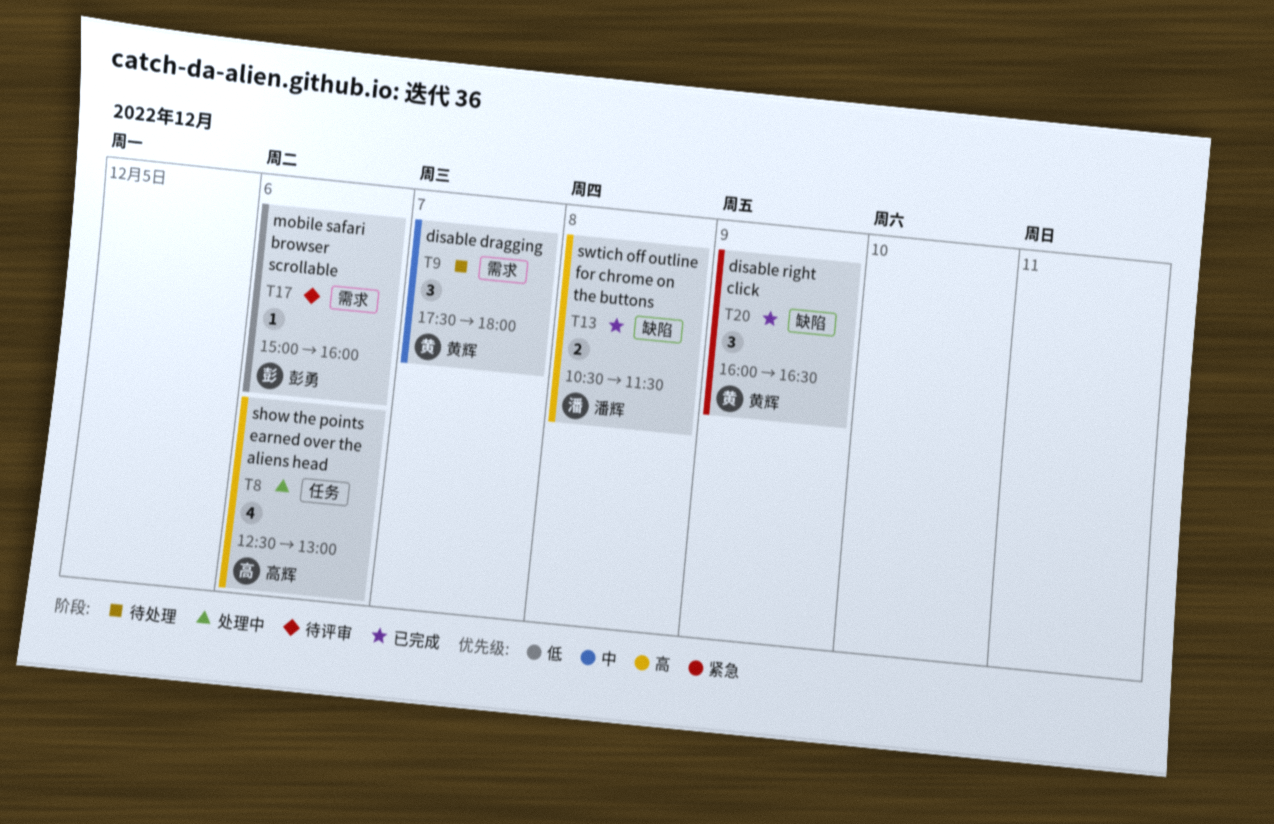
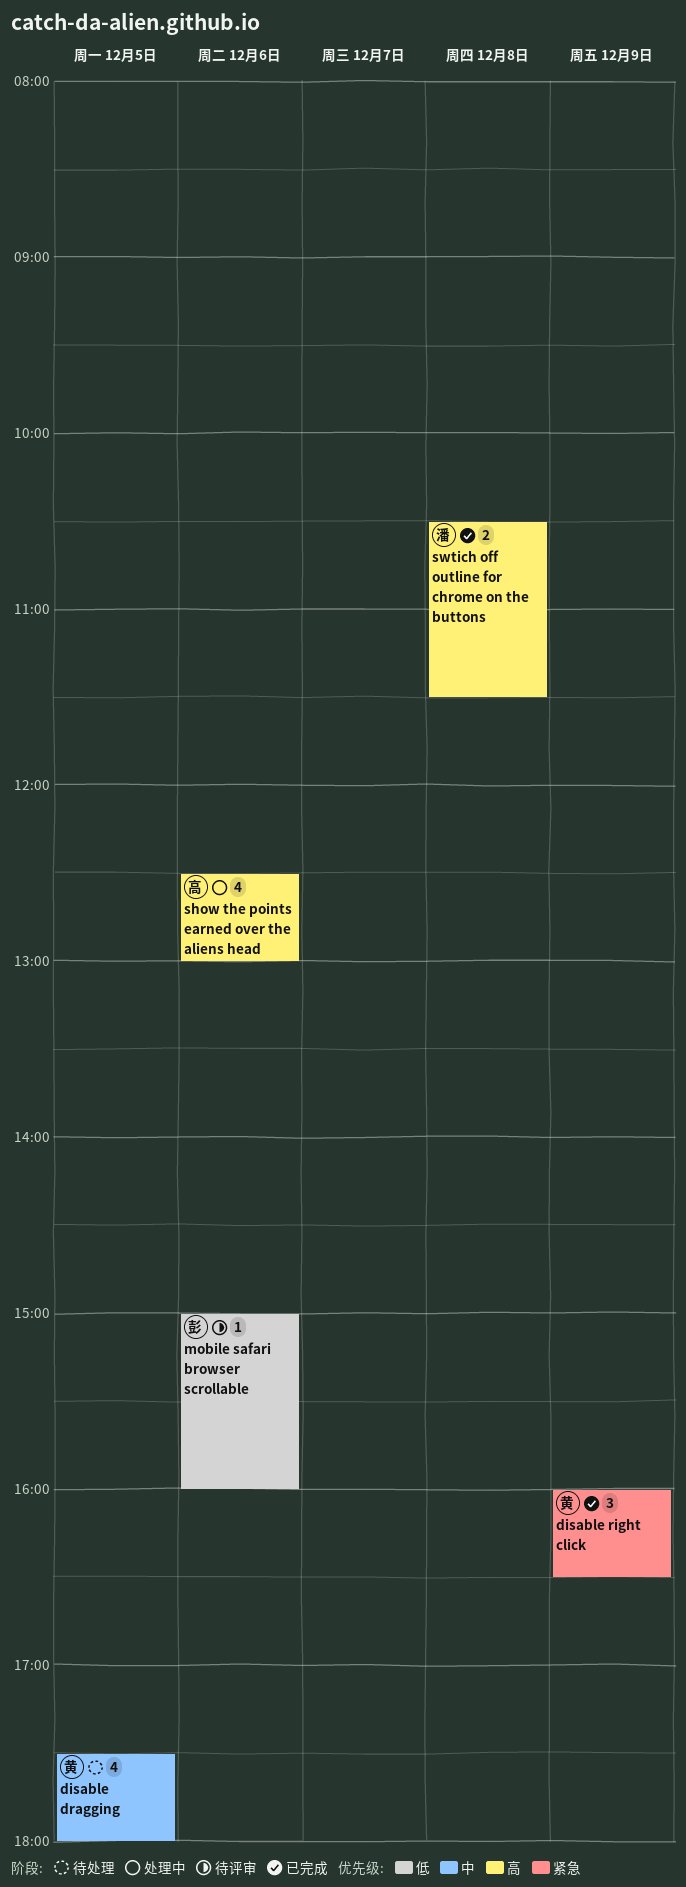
disable dragging, estimate: 3 -> 4
disable dragging, day: Dec 7 -> Dec 5

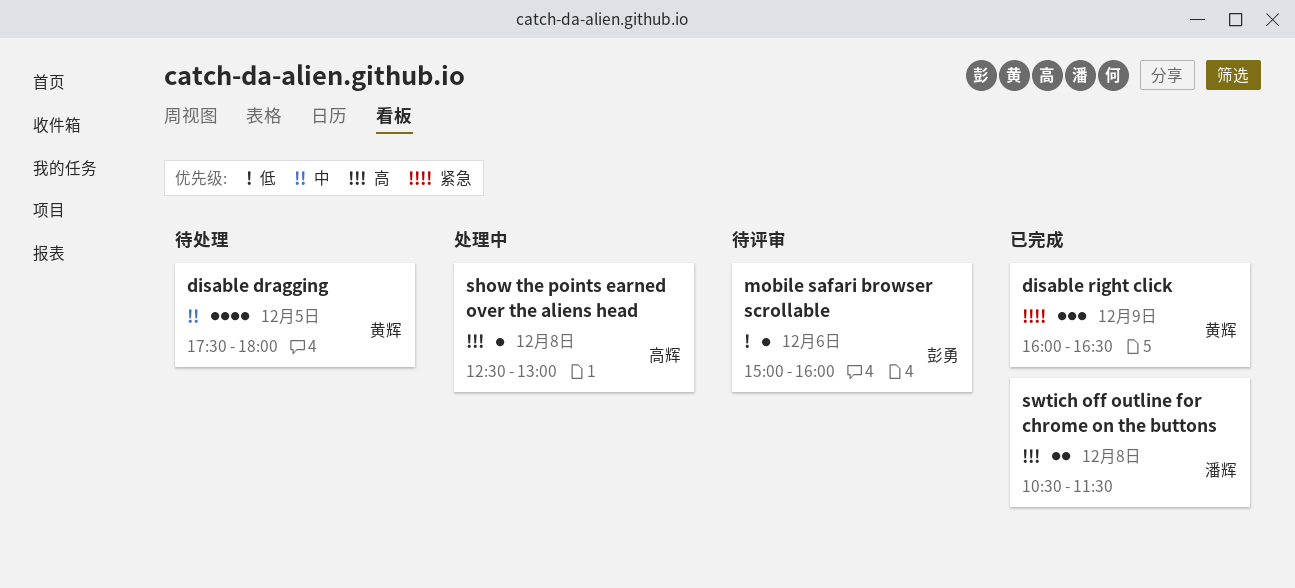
show the points earned over the aliens head, estimate: 4 -> 1
show the points earned over the aliens head, day: Dec 6 -> Dec 8

